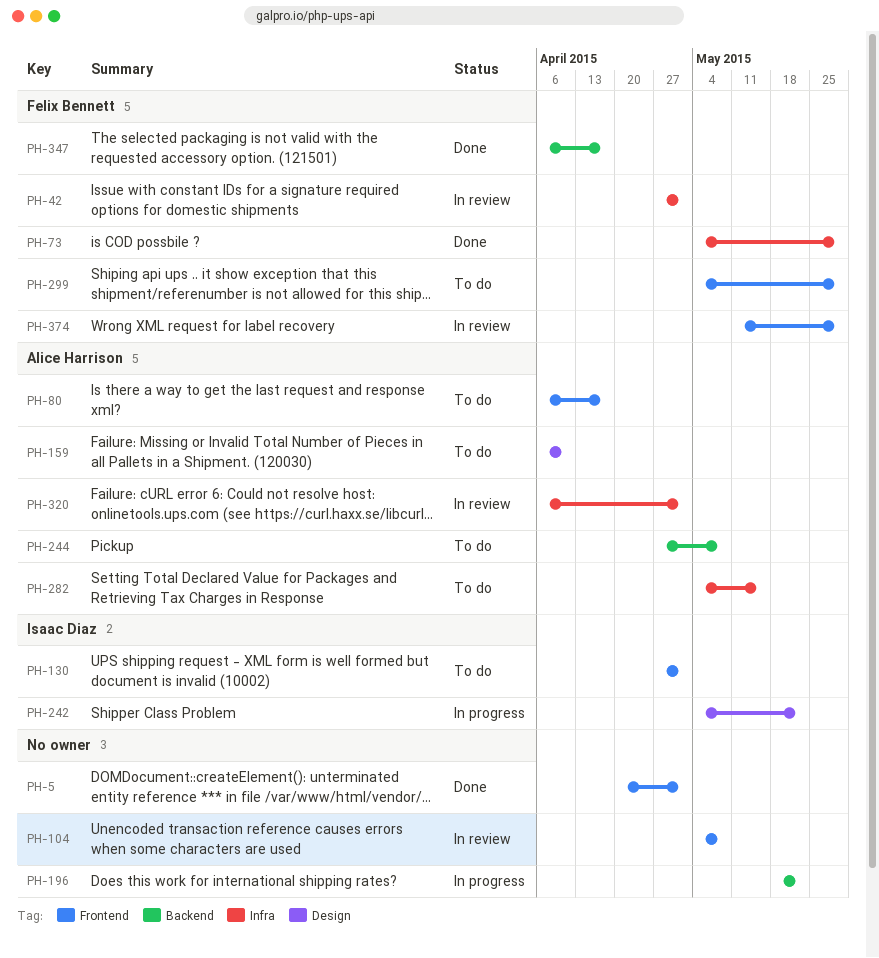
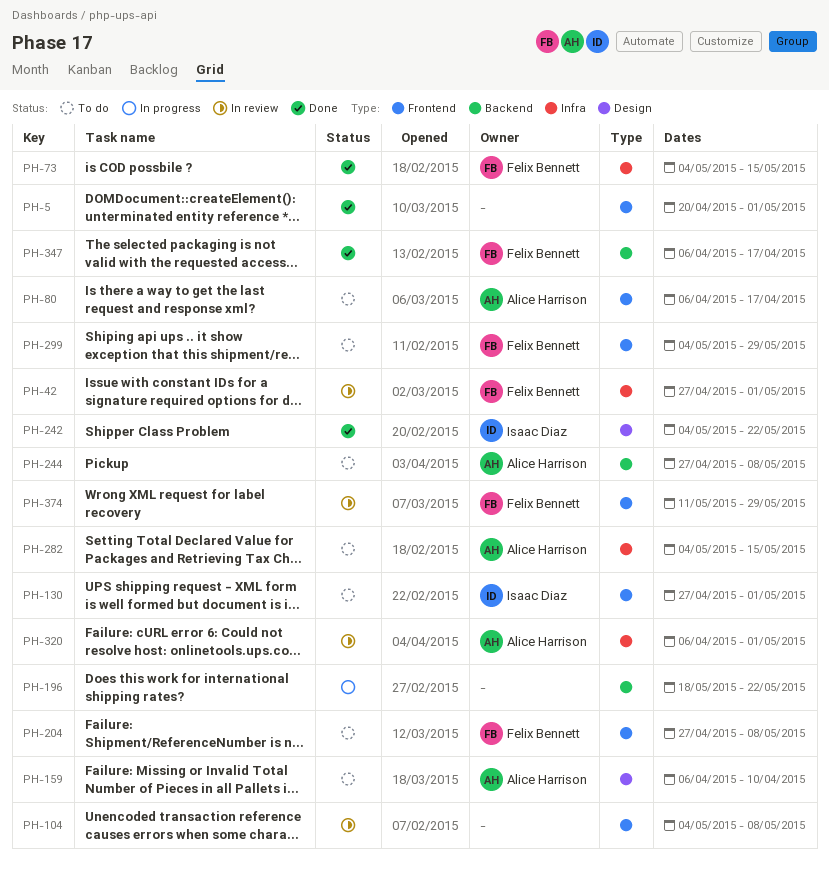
PH-73, due: May 29 -> May 15
PH-204: none -> present
PH-242, status: In progress -> Done

